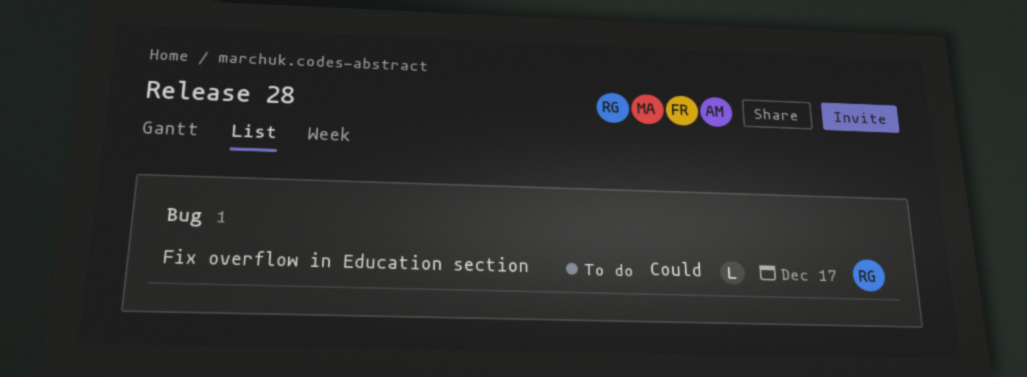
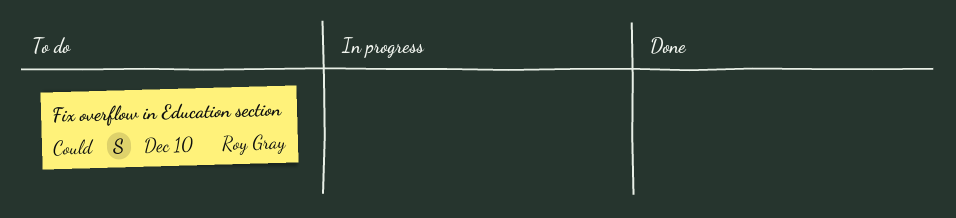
Fix overflow in Education section, estimate: L -> S
Fix overflow in Education section, due: Dec 17 -> Dec 10

